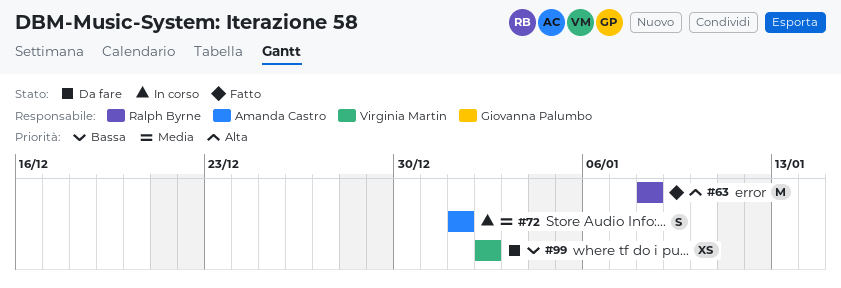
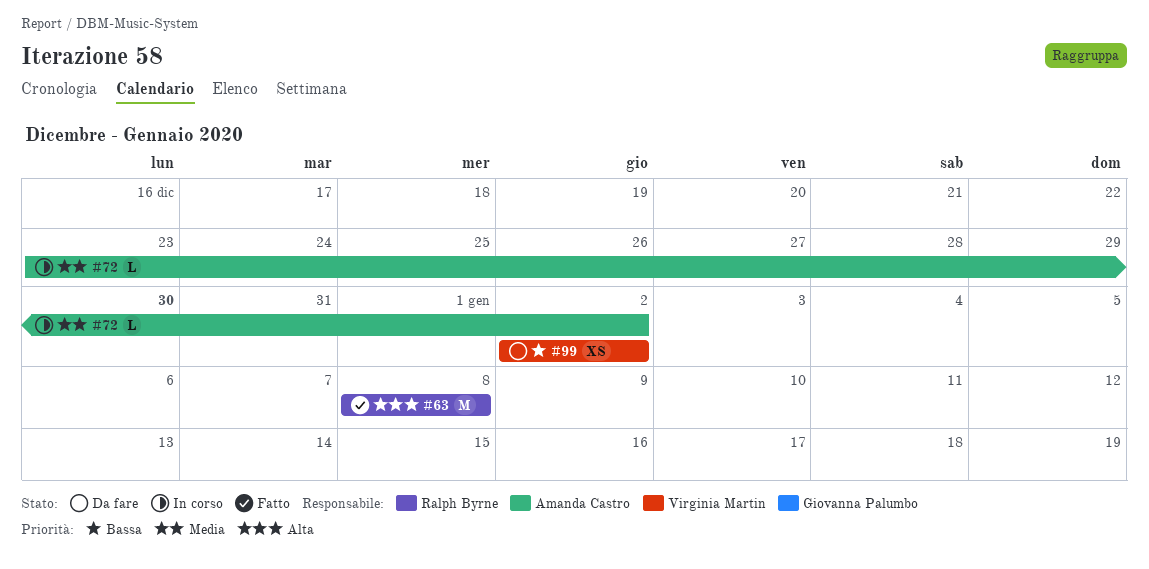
#72, estimate: S -> L
#72, start: Jan 1 -> Dec 23
#72, due: Jan 1 -> Jan 2

